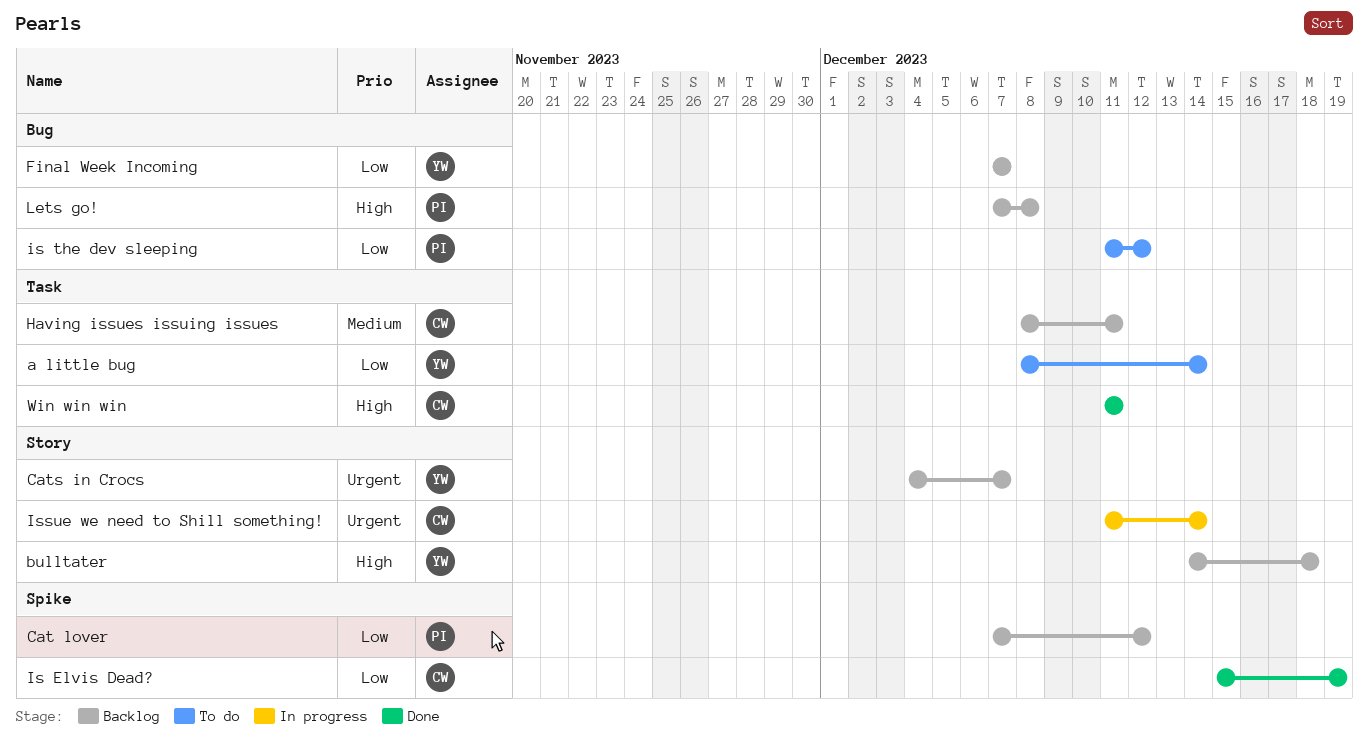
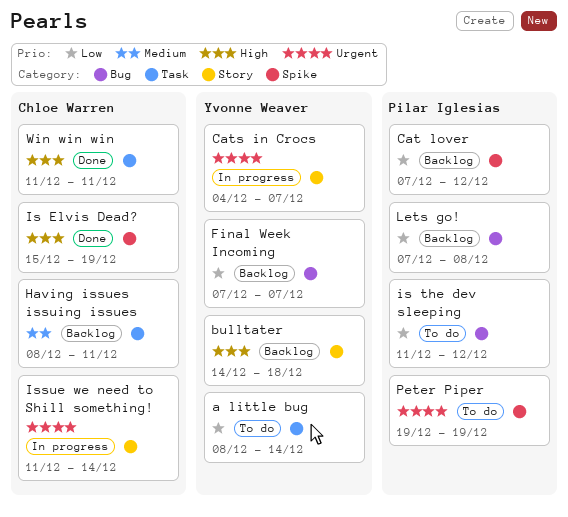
Cats in Crocs, status: Backlog -> In progress
Is Elvis Dead?, priority: Low -> High
Lets go!, priority: High -> Low
Peter Piper: none -> present

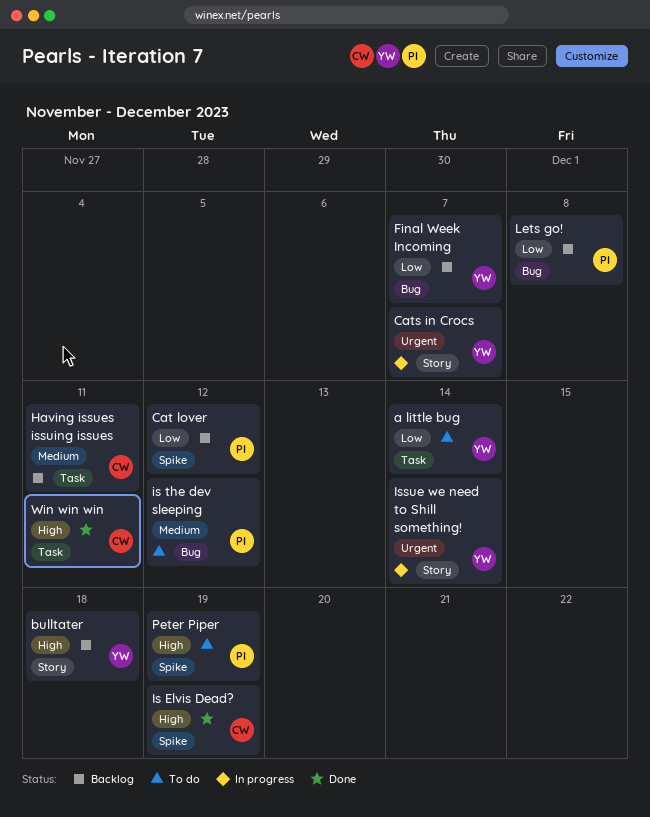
is the dev sleeping, priority: Low -> Medium
Issue we need to Shill something!, owner: Chloe Warren -> Yvonne Weaver
Peter Piper, priority: Urgent -> High

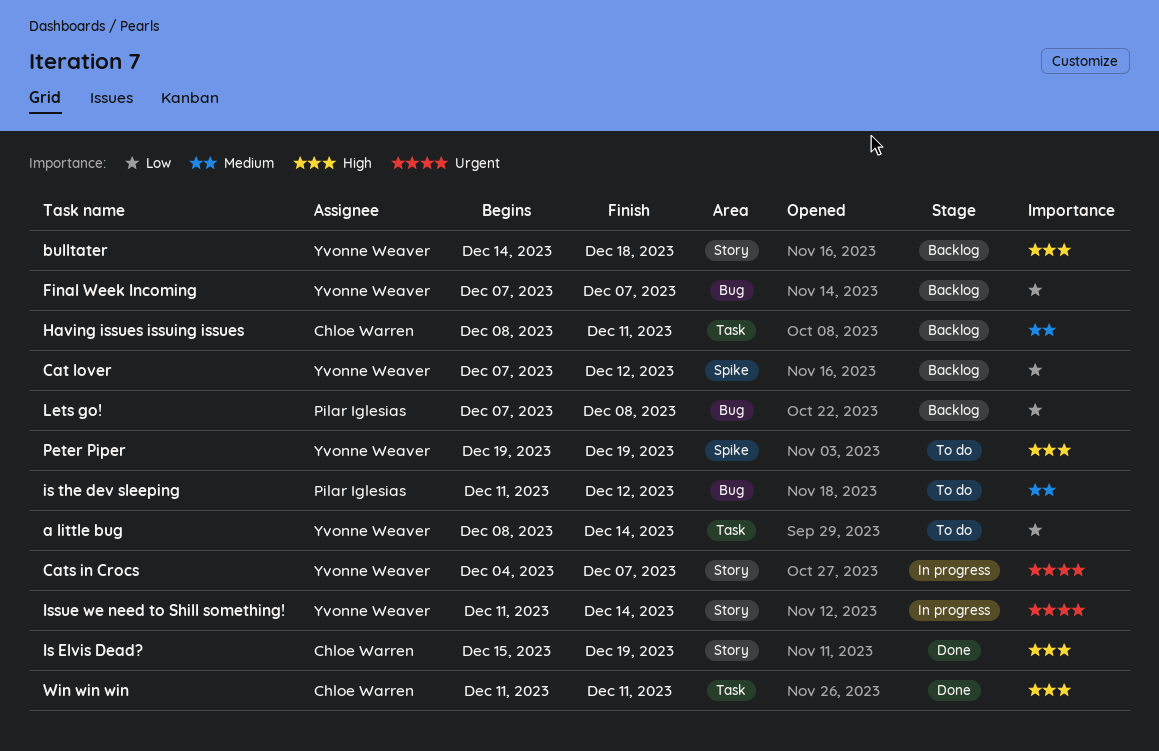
Cat lover, owner: Pilar Iglesias -> Yvonne Weaver
Is Elvis Dead?, label: Spike -> Story
Peter Piper, owner: Pilar Iglesias -> Yvonne Weaver

